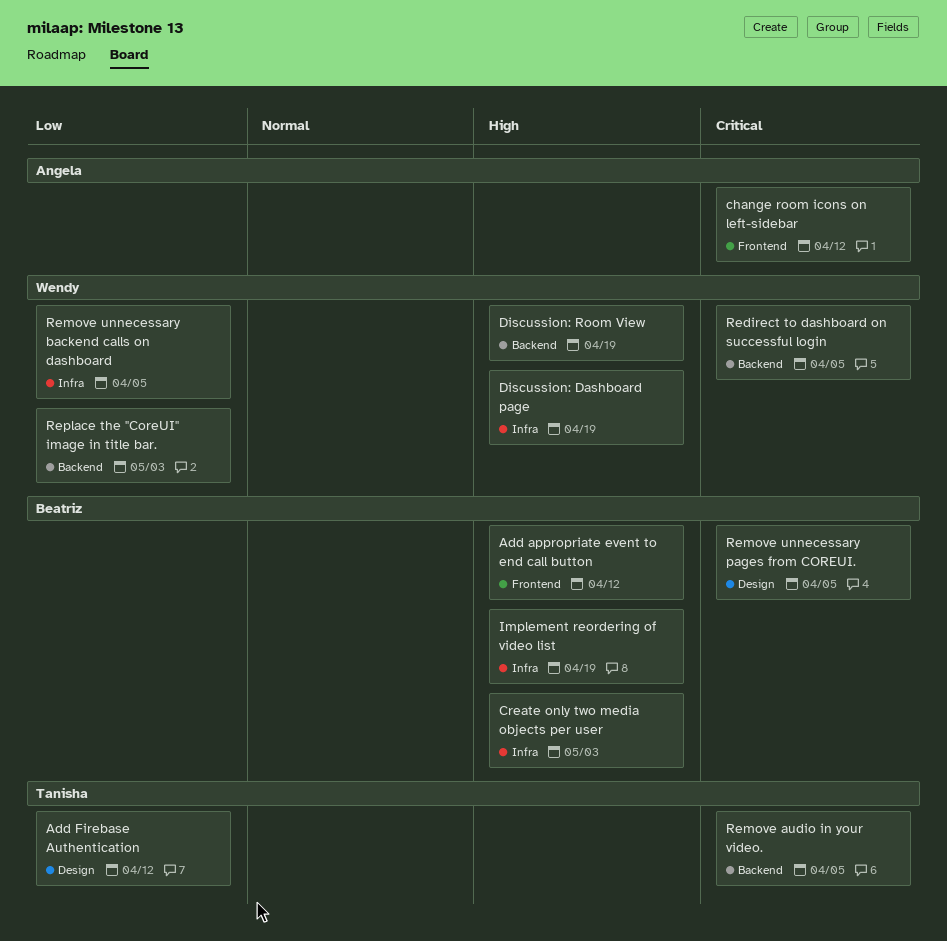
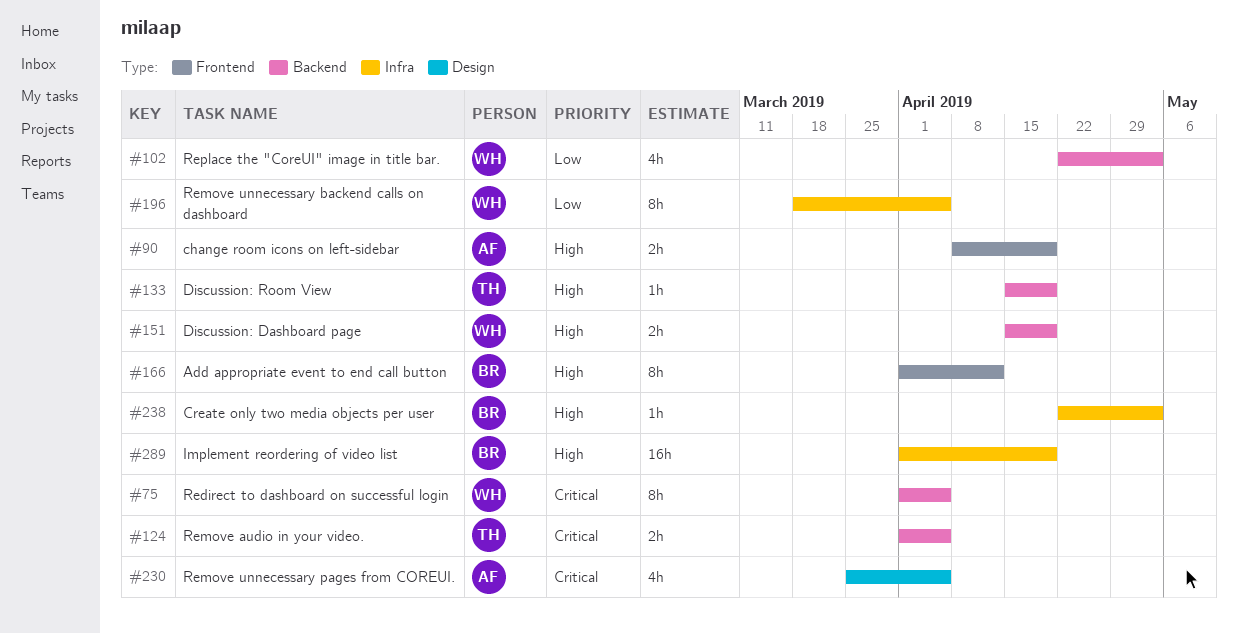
Add Firebase Authentication: present -> none
change room icons on left-sidebar, priority: Critical -> High
change room icons on left-sidebar, due: Apr 12 -> Apr 19
Discussion: Dashboard page, label: Infra -> Backend
Discussion: Room View, owner: Wendy -> Tanisha
Remove unnecessary pages from COREUI., owner: Beatriz -> Angela

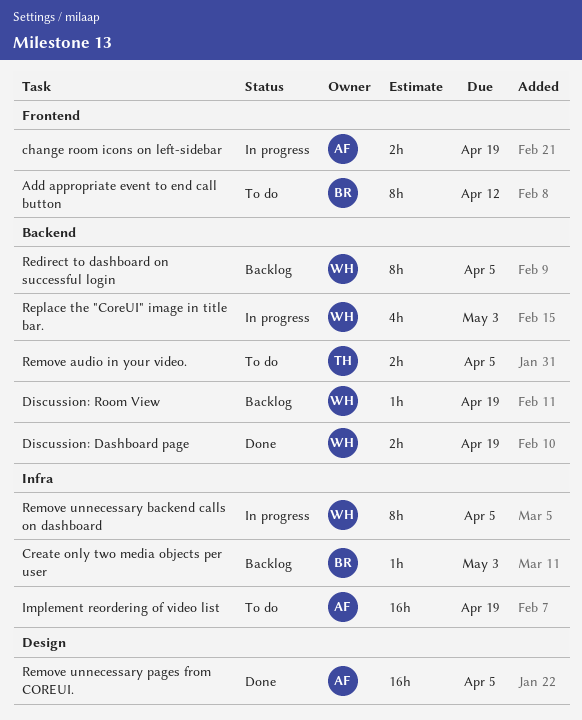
Discussion: Room View, owner: TH -> WH
Implement reordering of video list, owner: BR -> AF
Remove unnecessary pages from COREUI., estimate: 4h -> 16h

